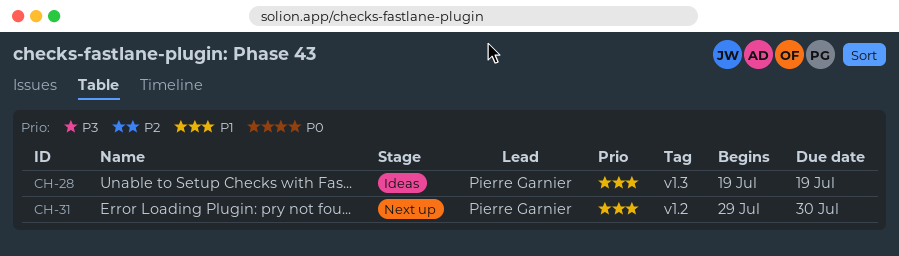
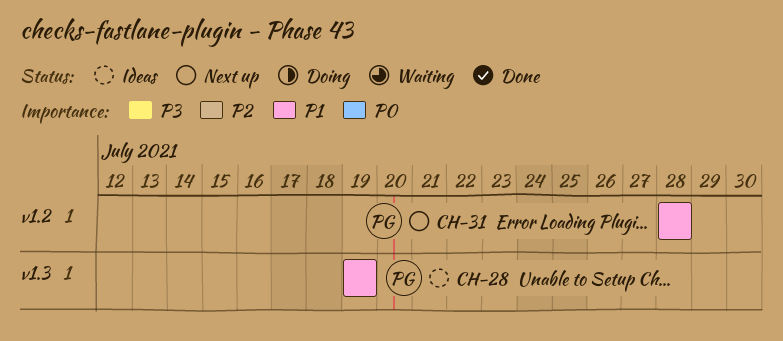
CH-31, start: Jul 29 -> Jul 28
CH-31, due: Jul 30 -> Jul 28

